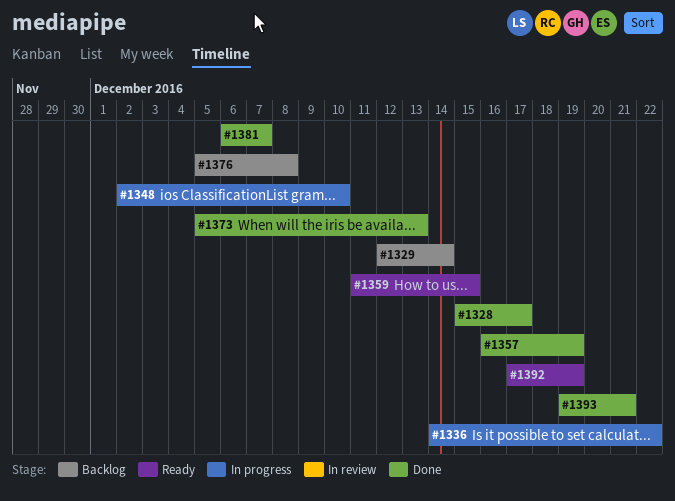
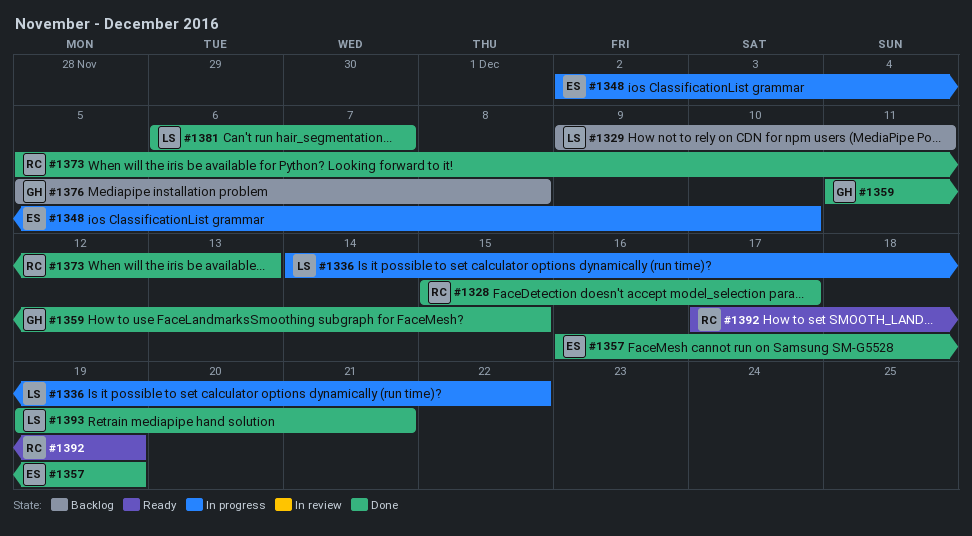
#1329, start: Dec 12 -> Dec 9
#1329, due: Dec 14 -> Dec 11
#1359, status: Ready -> Done

